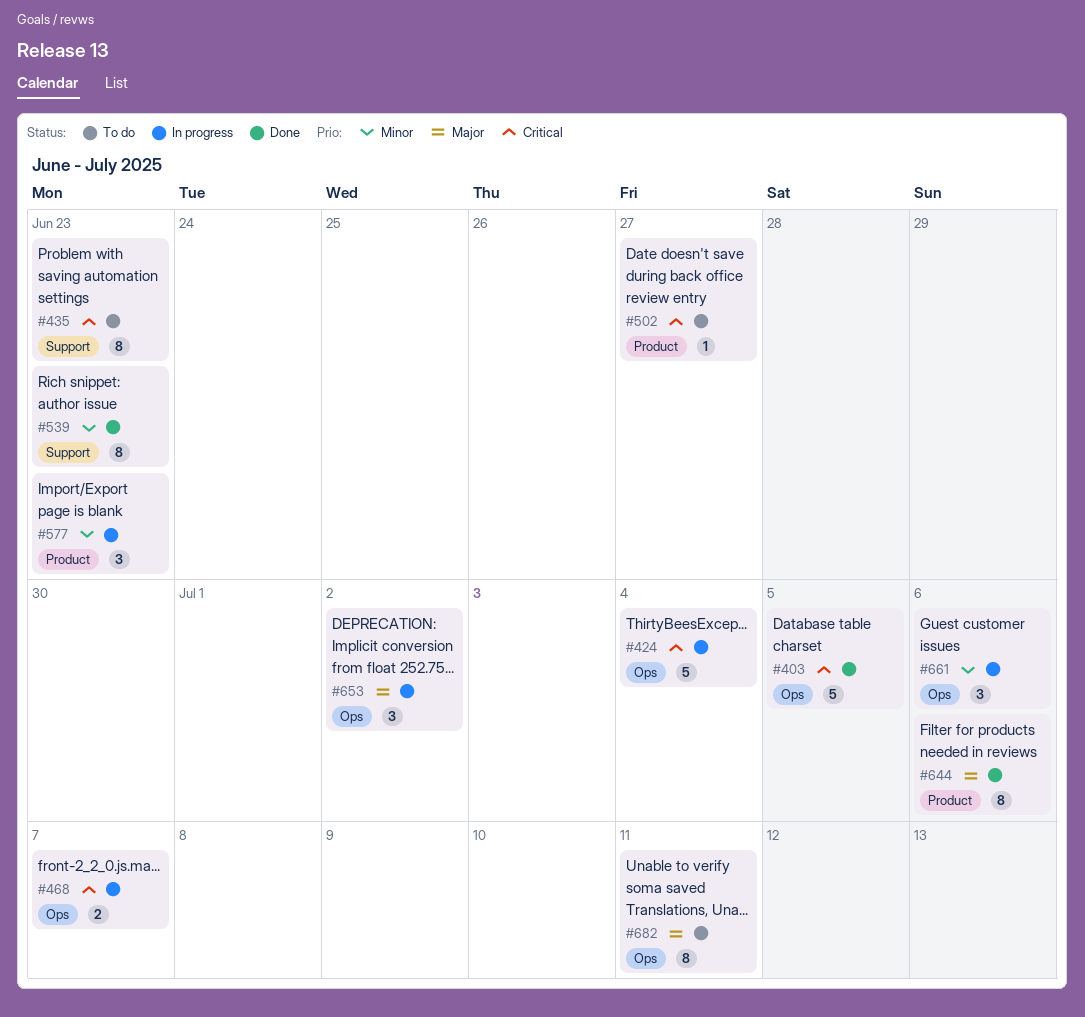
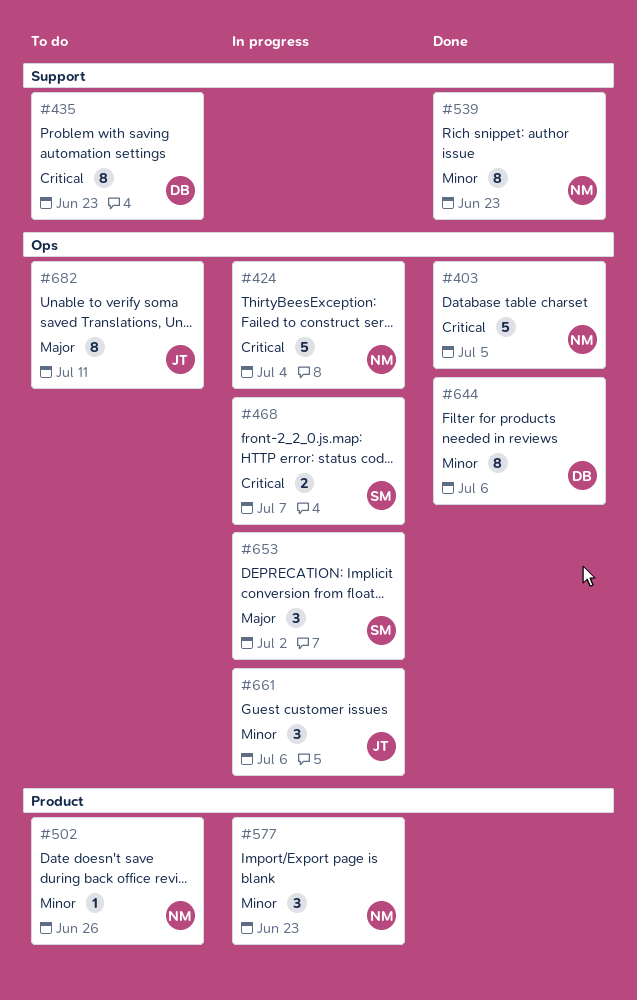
#502, priority: Critical -> Minor
#502, due: Jun 27 -> Jun 26
#644, priority: Major -> Minor
#644, label: Product -> Ops

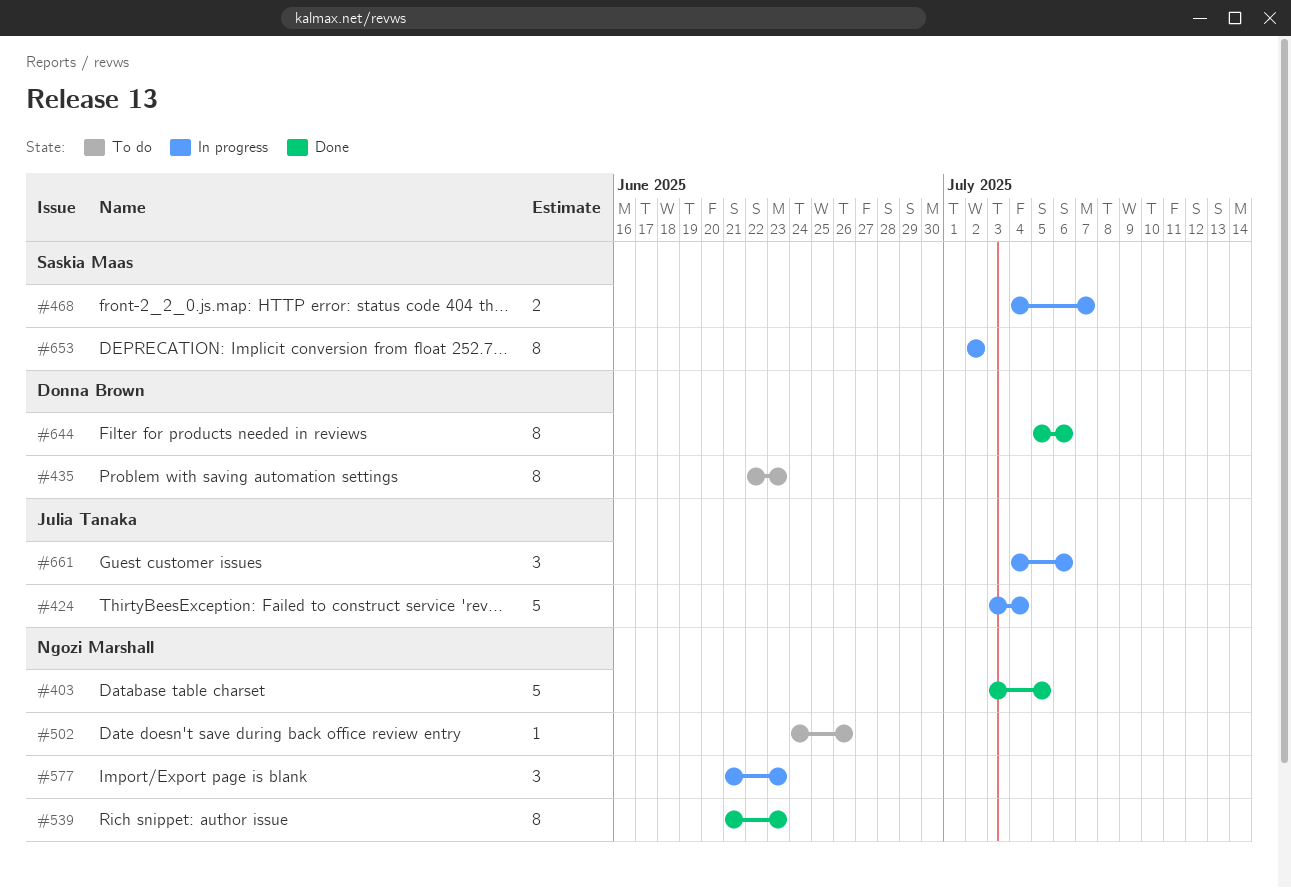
#424, owner: Ngozi Marshall -> Julia Tanaka
#653, estimate: 3 -> 8
#682: present -> none

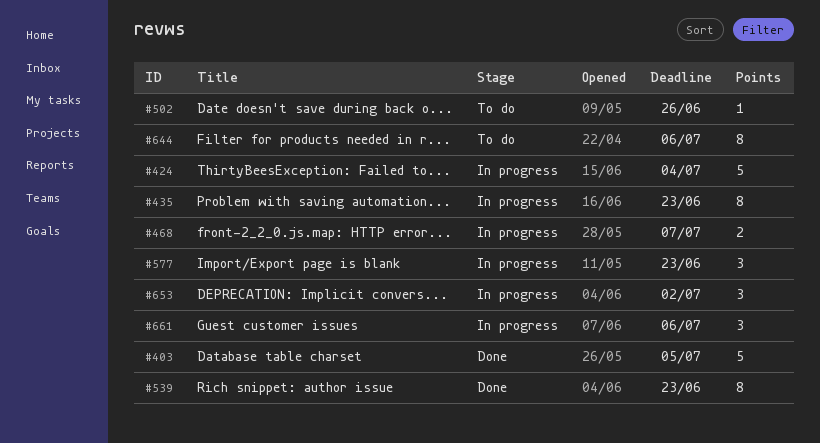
#435, status: To do -> In progress
#644, status: Done -> To do
#653, estimate: 8 -> 3

